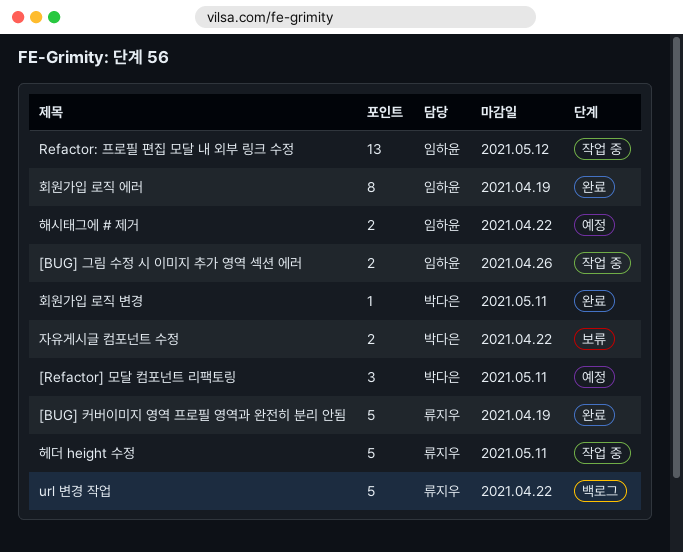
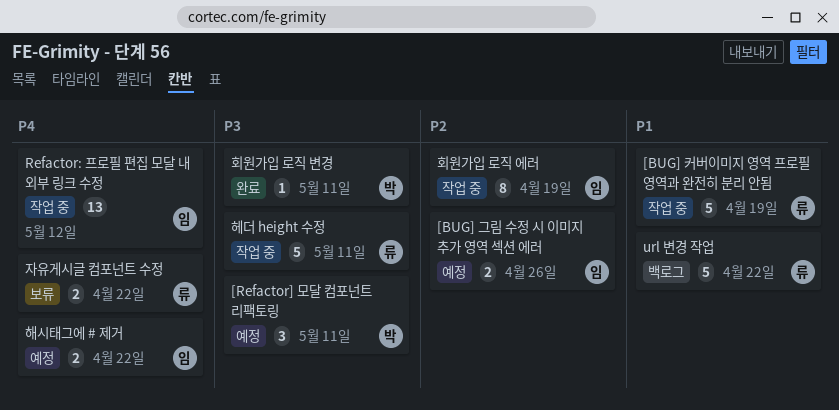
[BUG] 그림 수정 시 이미지 추가 영역 섹션 에러, status: 작업 중 -> 예정
[BUG] 커버이미지 영역 프로필 영역과 완전히 분리 안됨, status: 완료 -> 작업 중
자유게시글 컴포넌트 수정, owner: 박다은 -> 류지우
회원가입 로직 에러, status: 완료 -> 작업 중

